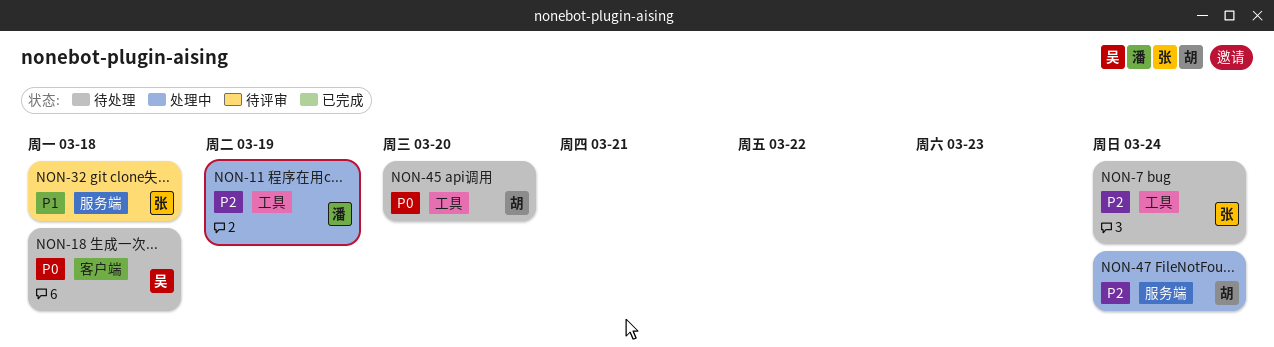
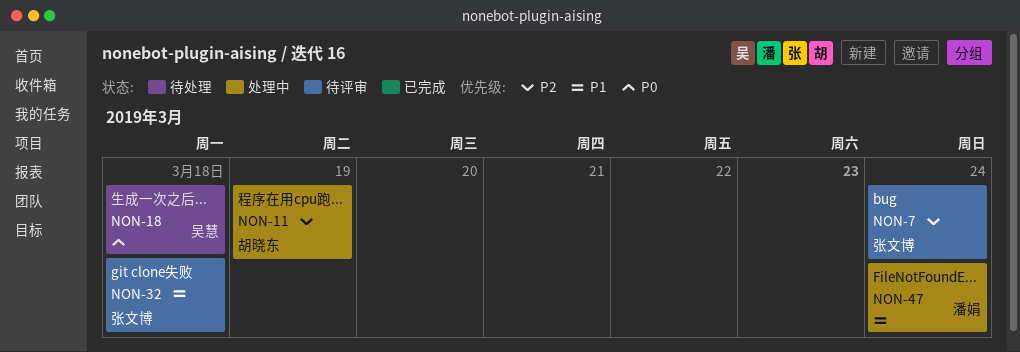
NON-7, status: 待处理 -> 待评审
NON-11, owner: 潘娟 -> 胡晓东
NON-45: present -> none
NON-47, owner: 胡晓东 -> 潘娟
NON-47, priority: P2 -> P1

